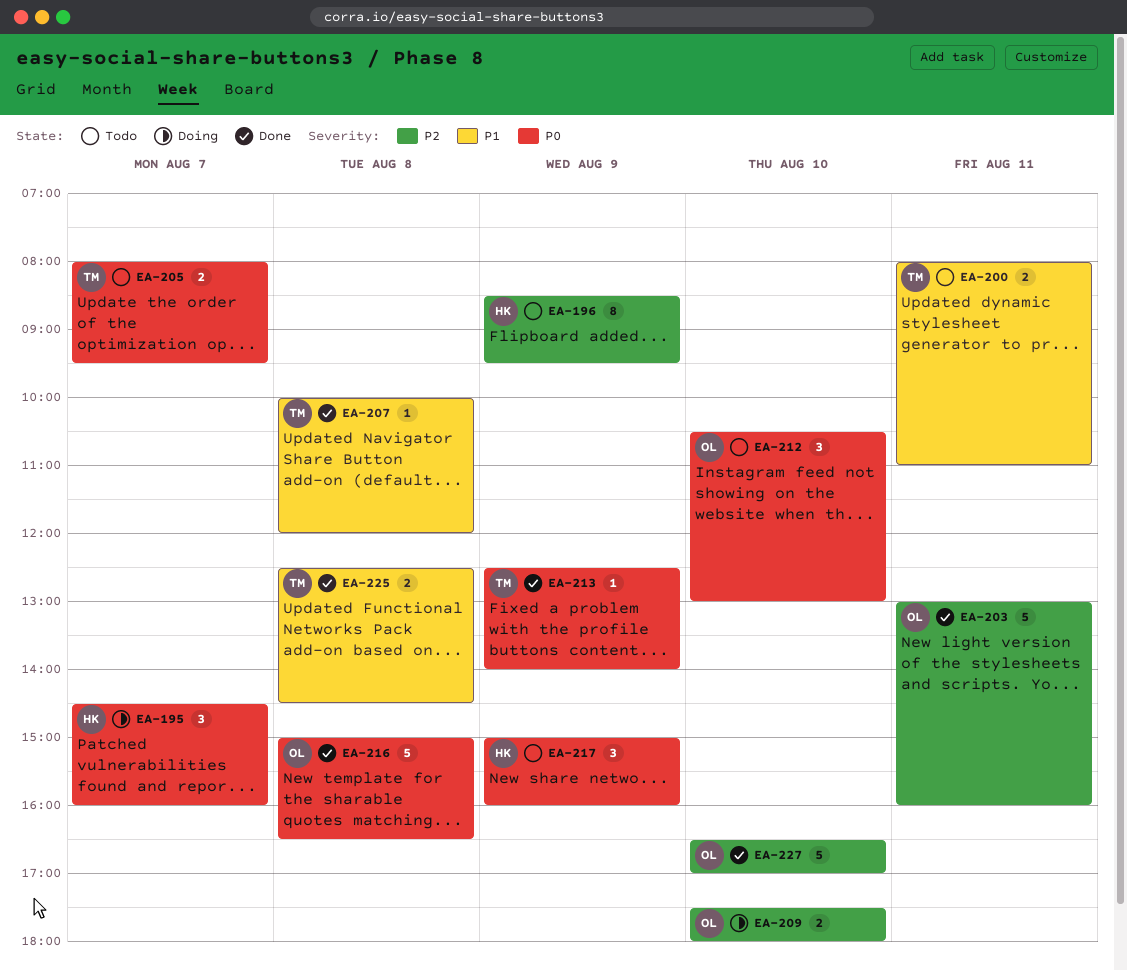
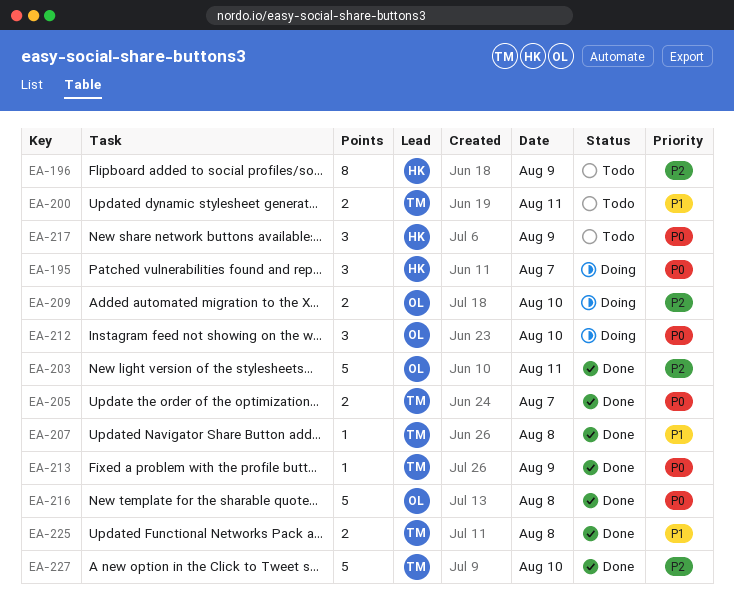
EA-205, status: Todo -> Done
EA-212, status: Todo -> Doing
EA-227, owner: OL -> TM

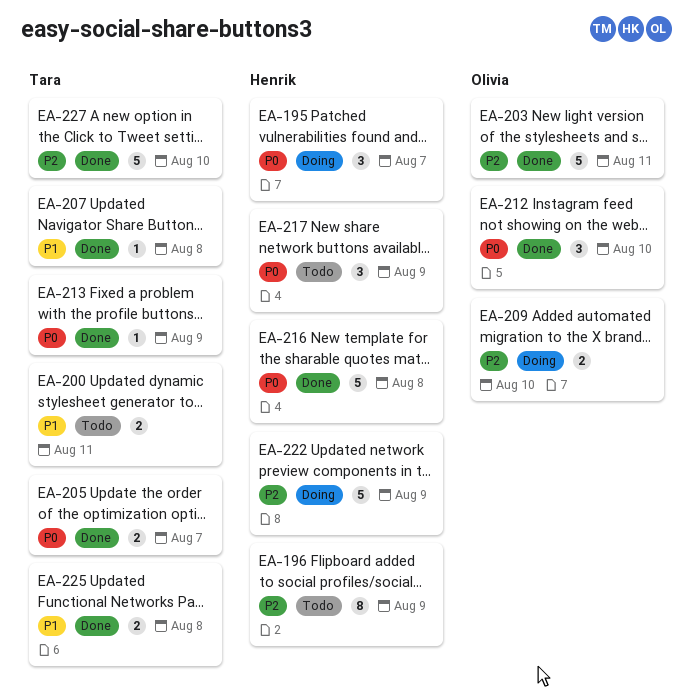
EA-212, status: Doing -> Done
EA-216, owner: Olivia -> Henrik
EA-222: none -> present

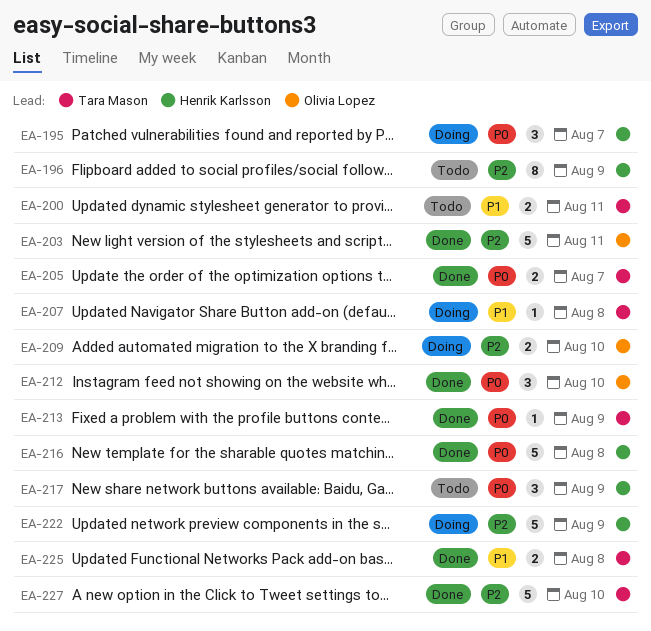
EA-207, status: Done -> Doing

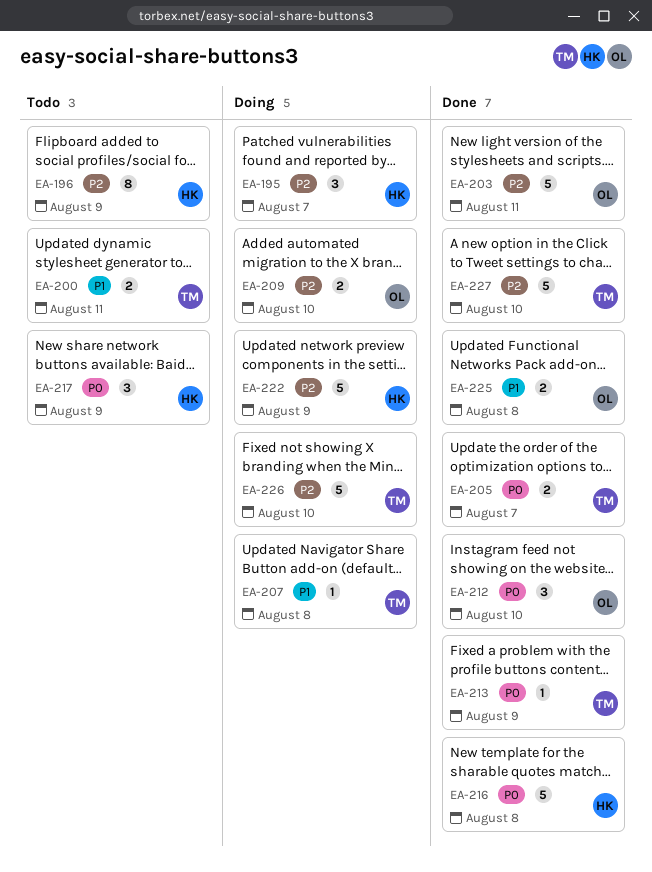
EA-195, priority: P0 -> P2
EA-225, owner: Tara Mason -> Olivia Lopez
EA-226: none -> present

